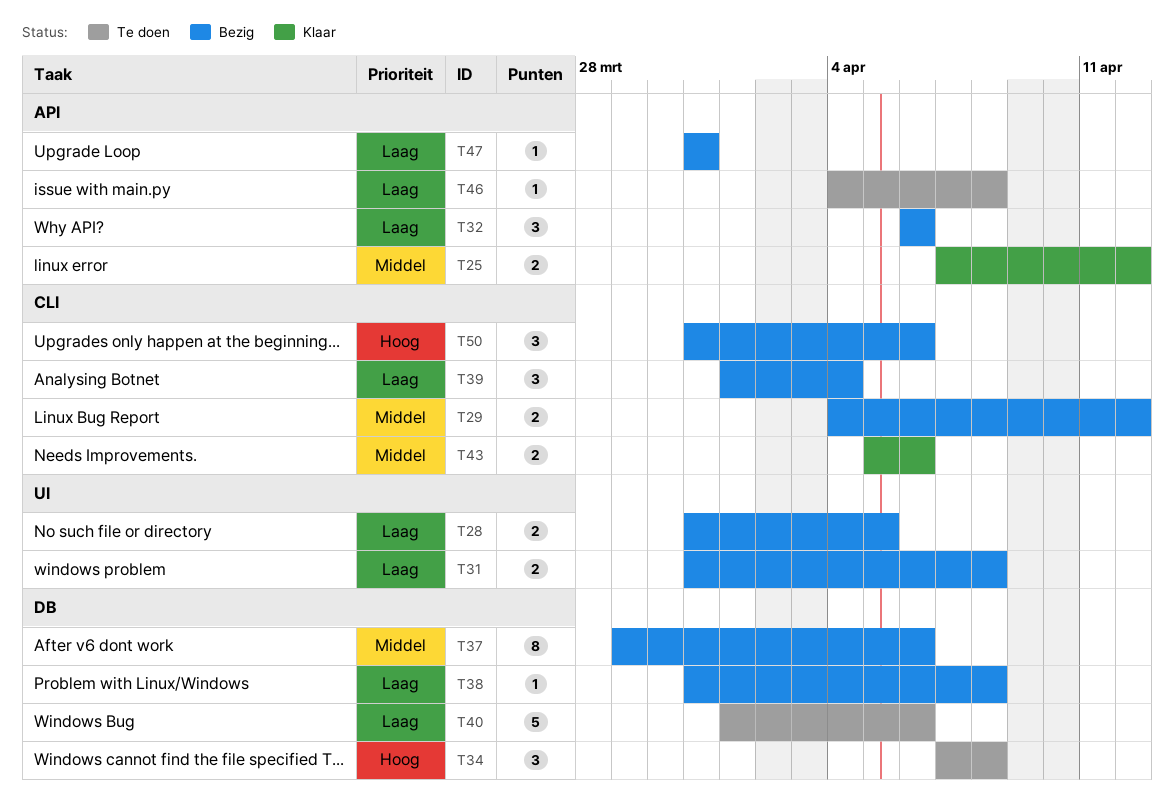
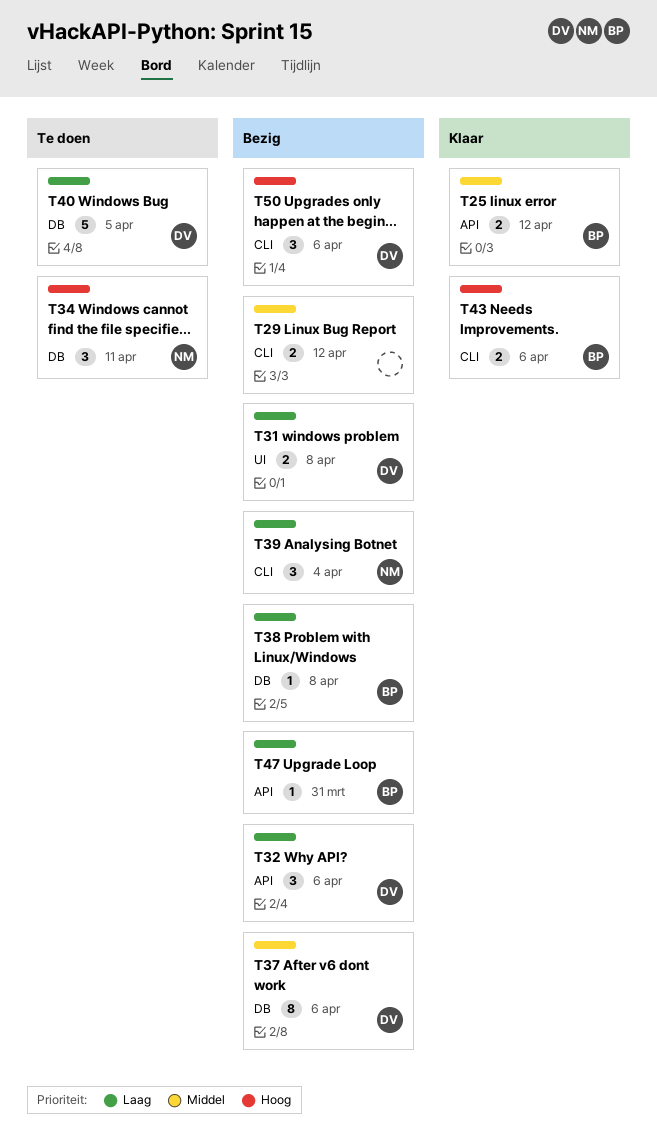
T28: present -> none
T34, due: Apr 8 -> Apr 11
T40, due: Apr 6 -> Apr 5
T43, priority: Middel -> Hoog
T46: present -> none

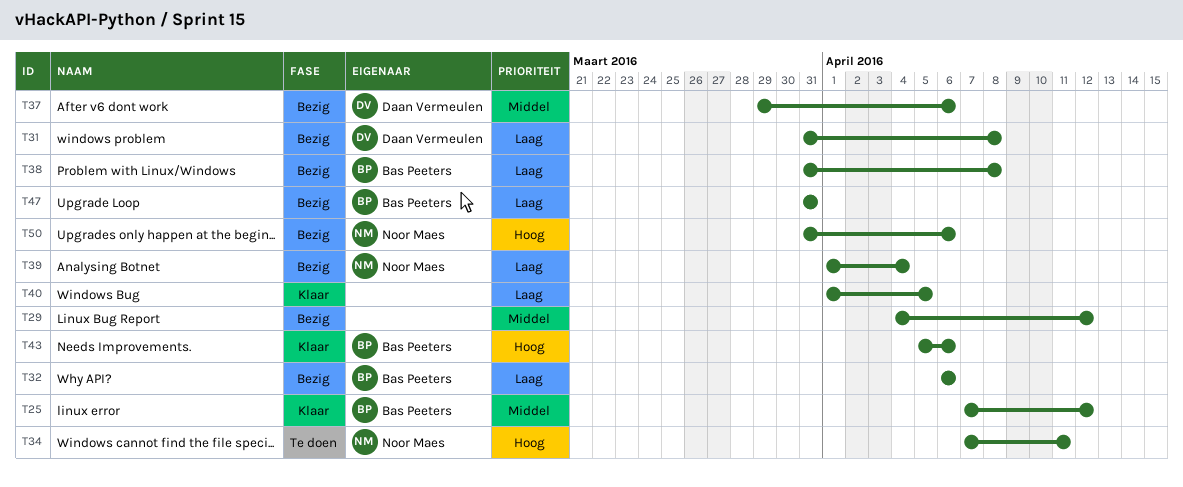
T32, owner: Daan Vermeulen -> Bas Peeters
T40, status: Te doen -> Klaar
T40, owner: Daan Vermeulen -> none
T50, owner: Daan Vermeulen -> Noor Maes

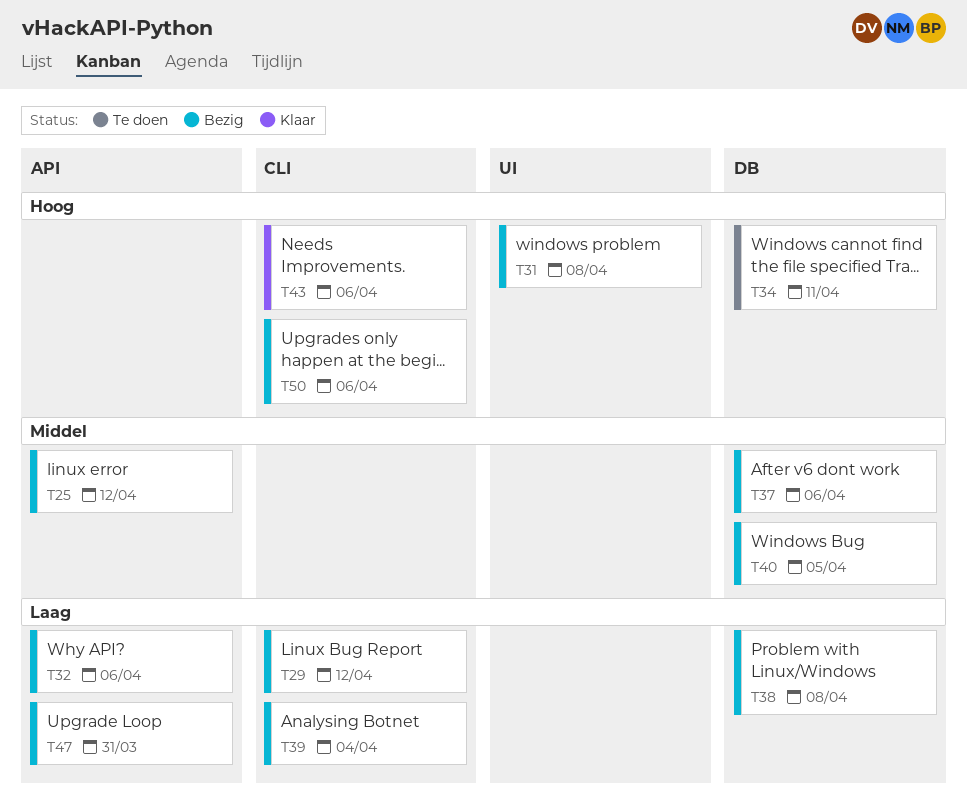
T25, status: Klaar -> Bezig
T29, priority: Middel -> Laag
T31, priority: Laag -> Hoog
T40, status: Klaar -> Bezig
T40, priority: Laag -> Middel

